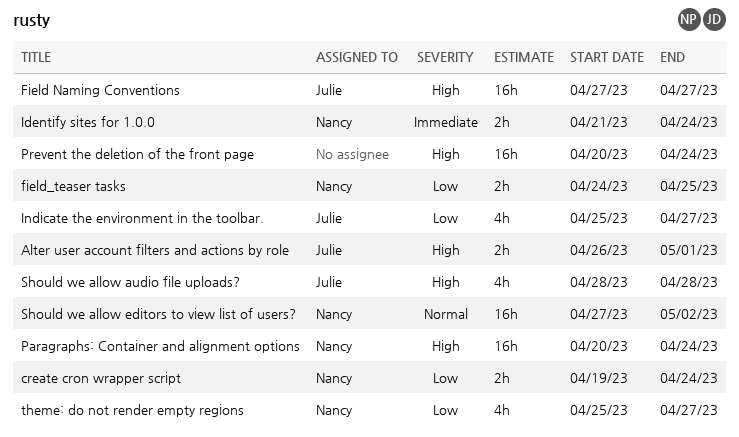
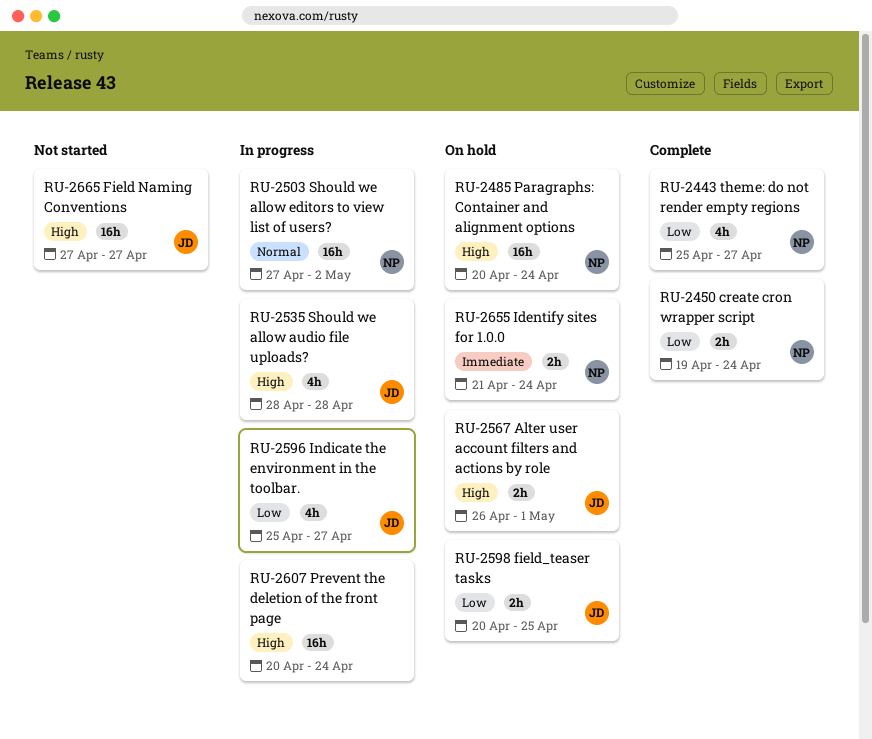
field_teaser tasks, owner: Nancy -> Julie
field_teaser tasks, start: Apr 24 -> Apr 20

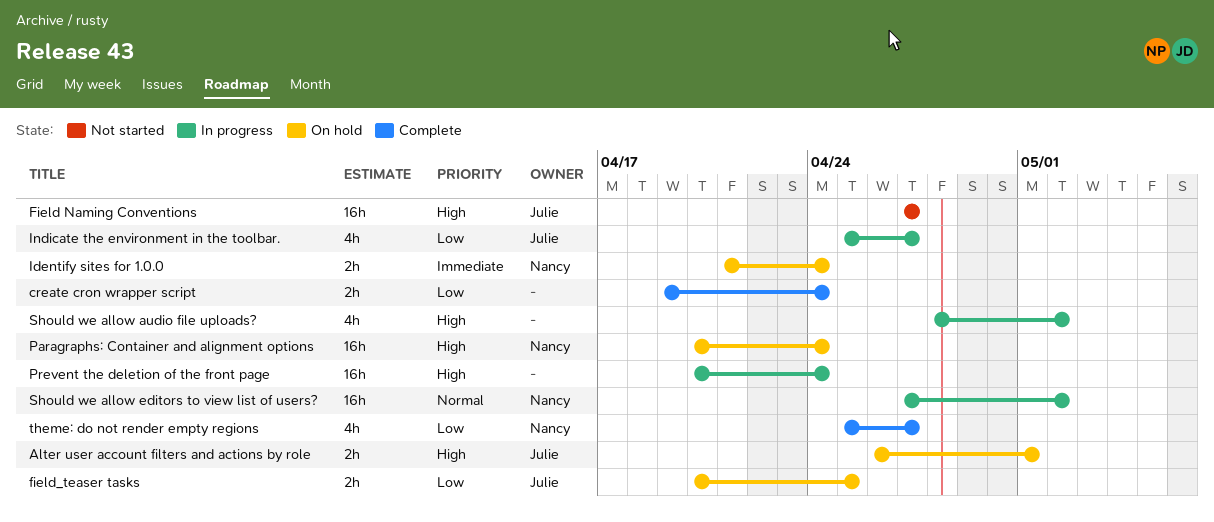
create cron wrapper script, owner: Nancy -> none
Should we allow audio file uploads?, owner: Julie -> none
Should we allow audio file uploads?, due: Apr 28 -> May 2

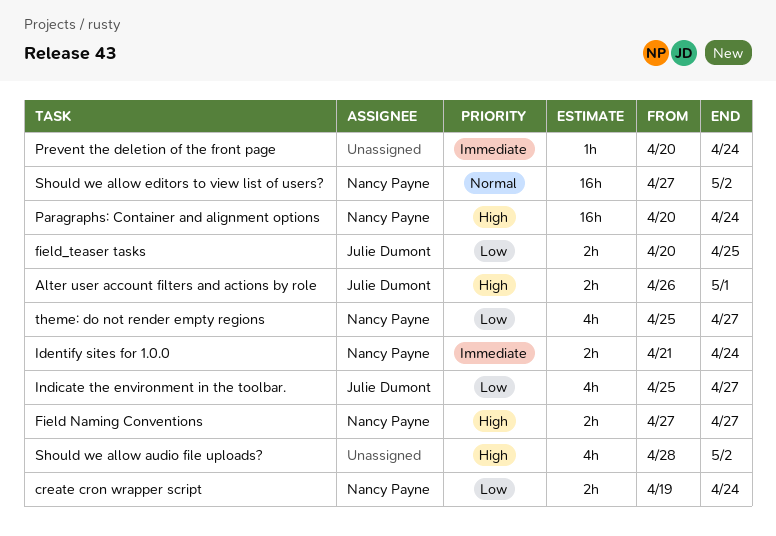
create cron wrapper script, owner: none -> Nancy Payne
Field Naming Conventions, owner: Julie Dumont -> Nancy Payne
Field Naming Conventions, estimate: 16h -> 2h
Prevent the deletion of the front page, priority: High -> Immediate
Prevent the deletion of the front page, estimate: 16h -> 1h

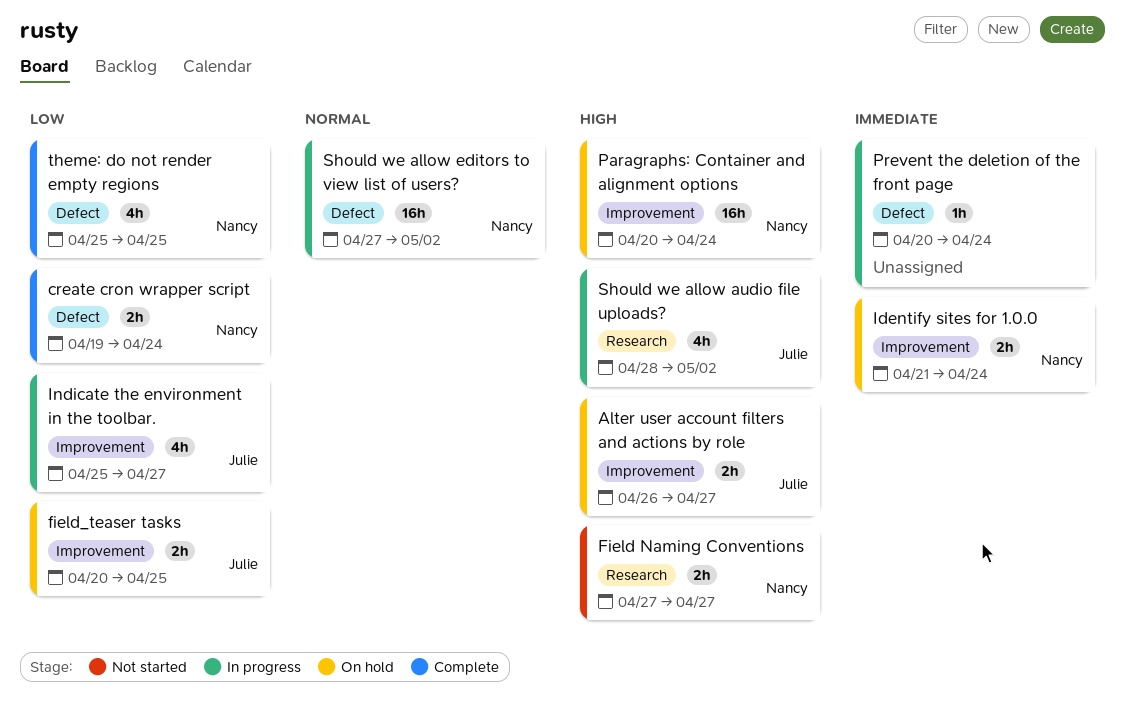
Alter user account filters and actions by role, due: May 1 -> Apr 27
Should we allow audio file uploads?, owner: none -> Julie Dumont
theme: do not render empty regions, due: Apr 27 -> Apr 25

